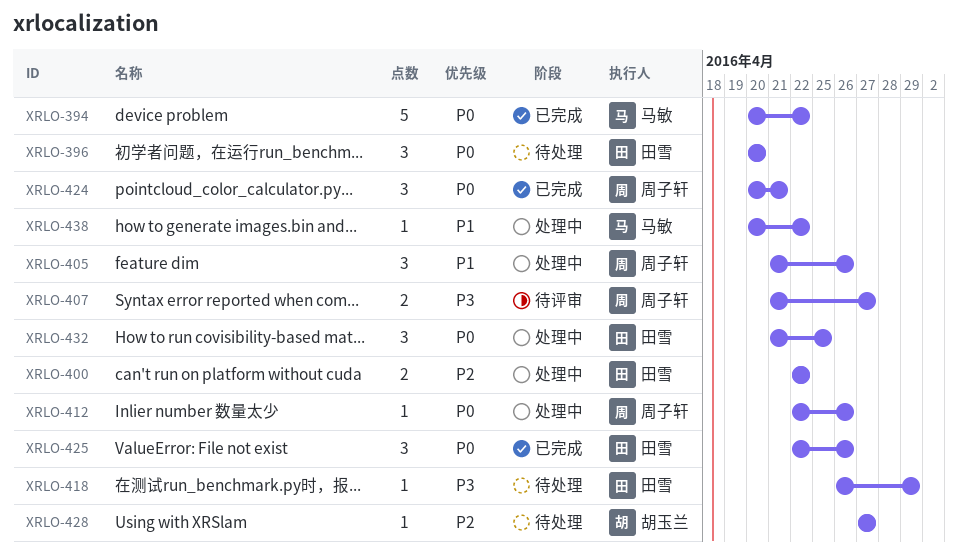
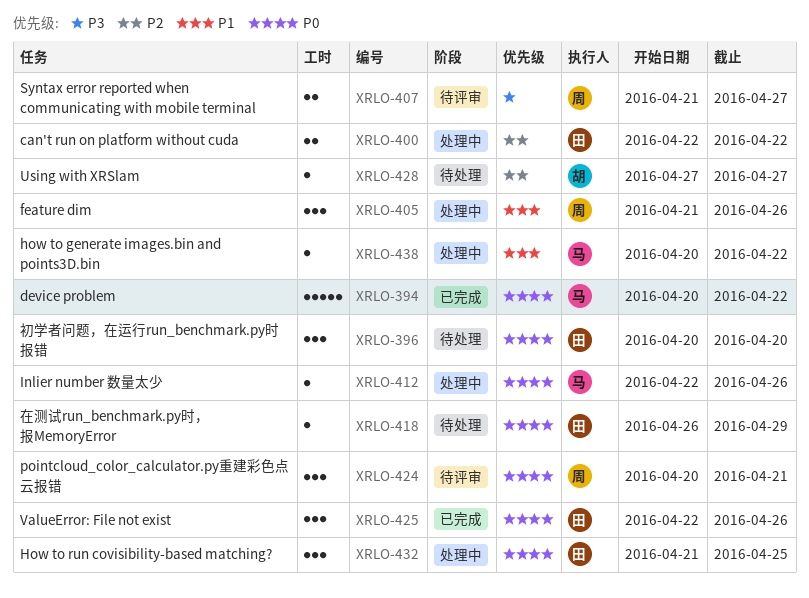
XRLO-412, owner: 周子轩 -> 马敏
XRLO-418, priority: P3 -> P0
XRLO-424, status: 已完成 -> 待评审

